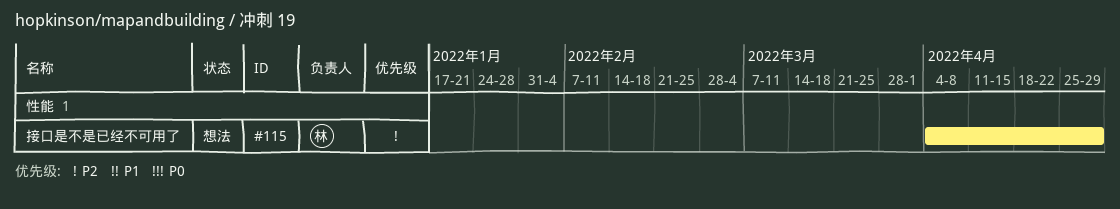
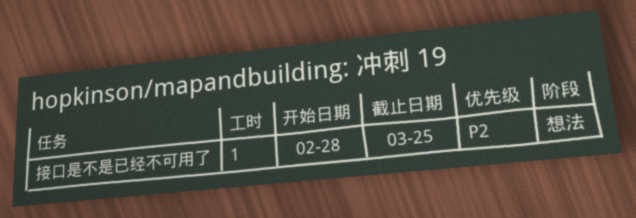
接口是不是已经不可用了, start: Apr 4 -> Feb 28
接口是不是已经不可用了, due: Apr 29 -> Mar 25

